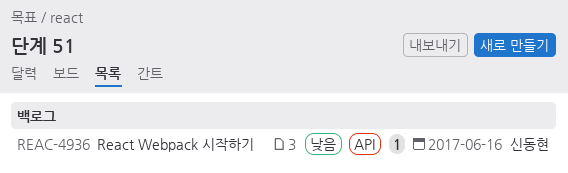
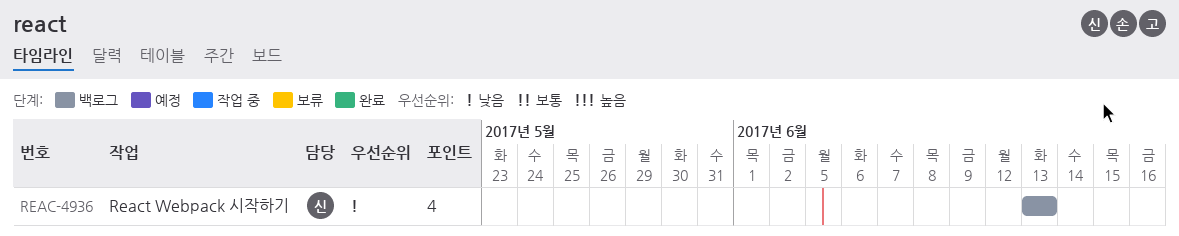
REAC-4936, estimate: 1 -> 4
REAC-4936, due: Jun 16 -> Jun 13

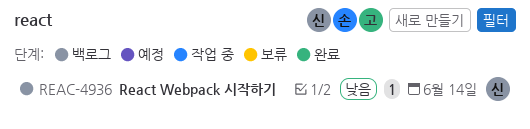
REAC-4936, estimate: 4 -> 1
REAC-4936, due: Jun 13 -> Jun 14

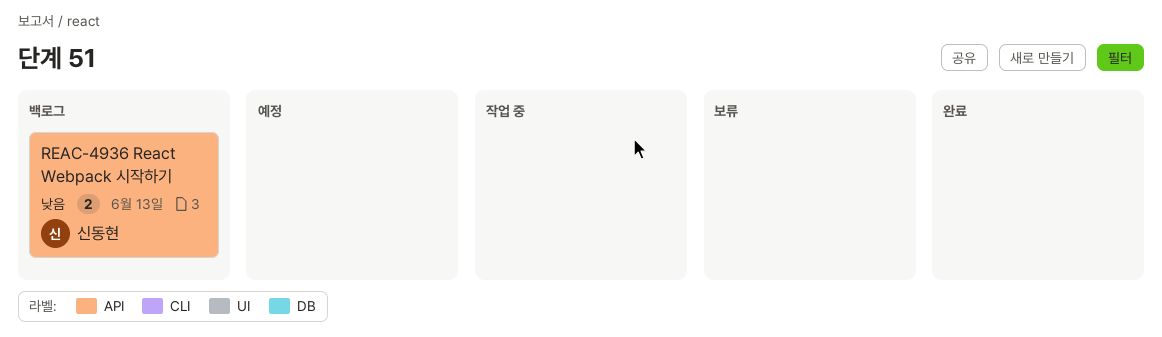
REAC-4936, estimate: 1 -> 2
REAC-4936, due: Jun 14 -> Jun 13

